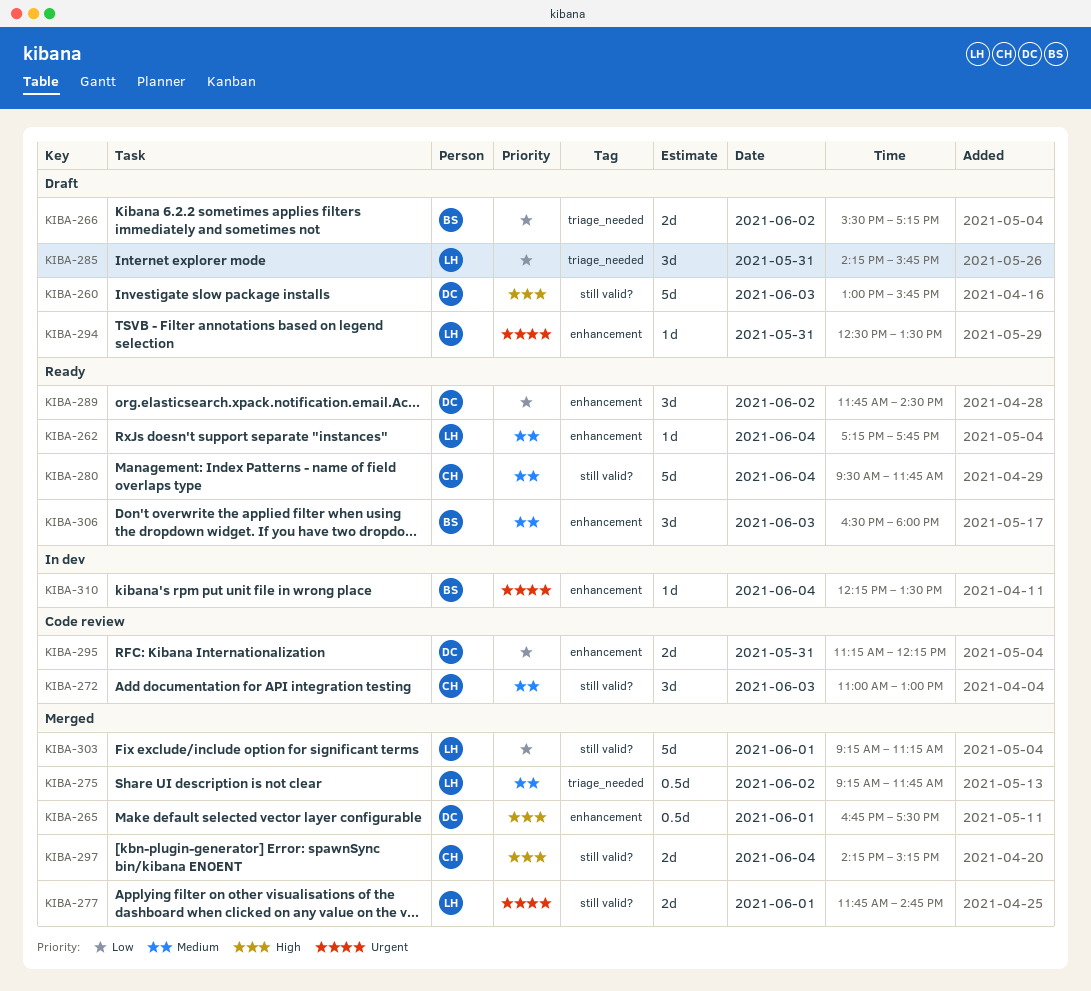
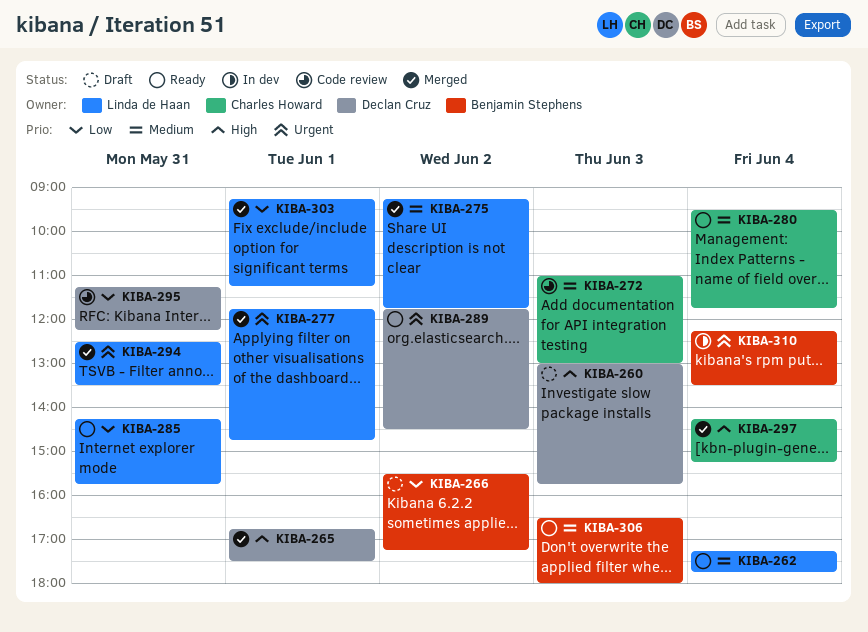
KIBA-285, status: Draft -> Ready
KIBA-289, priority: Low -> Urgent
KIBA-294, status: Draft -> Merged

